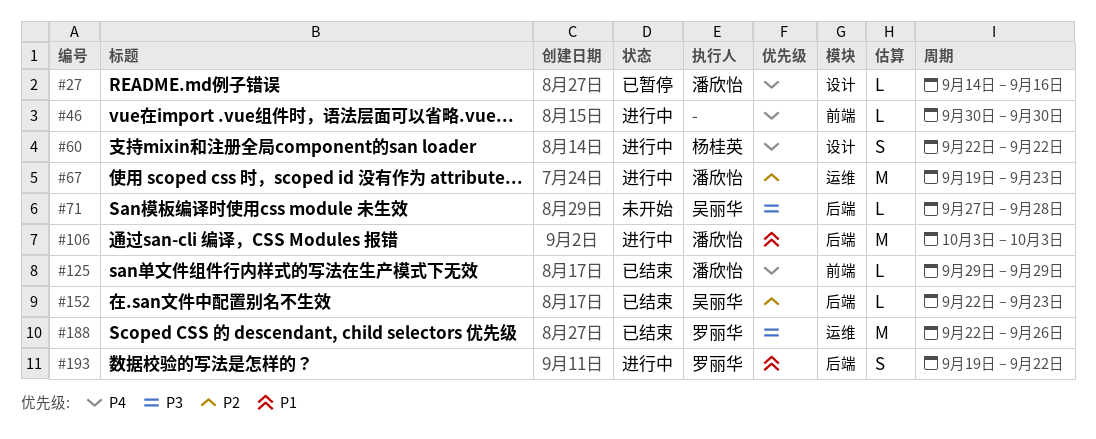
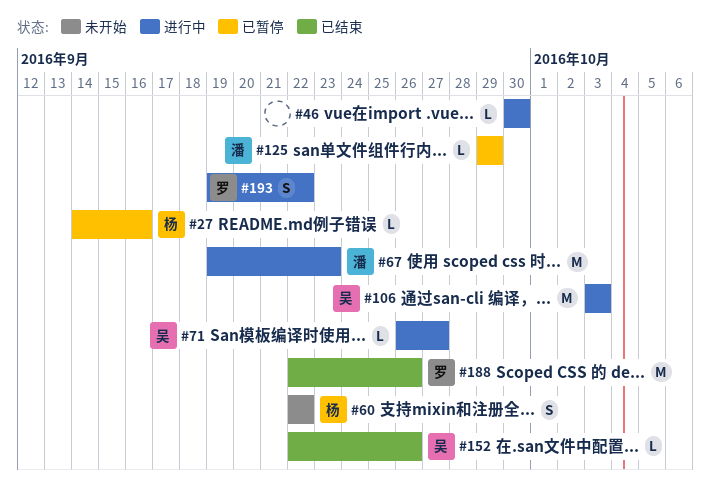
#27, owner: 潘欣怡 -> 杨桂英
#60, status: 进行中 -> 未开始
#71, status: 未开始 -> 进行中
#71, start: Sep 27 -> Sep 26
#71, due: Sep 28 -> Sep 27
#106, owner: 潘欣怡 -> 吴丽华
#125, status: 已结束 -> 已暂停
#152, due: Sep 23 -> Sep 26

